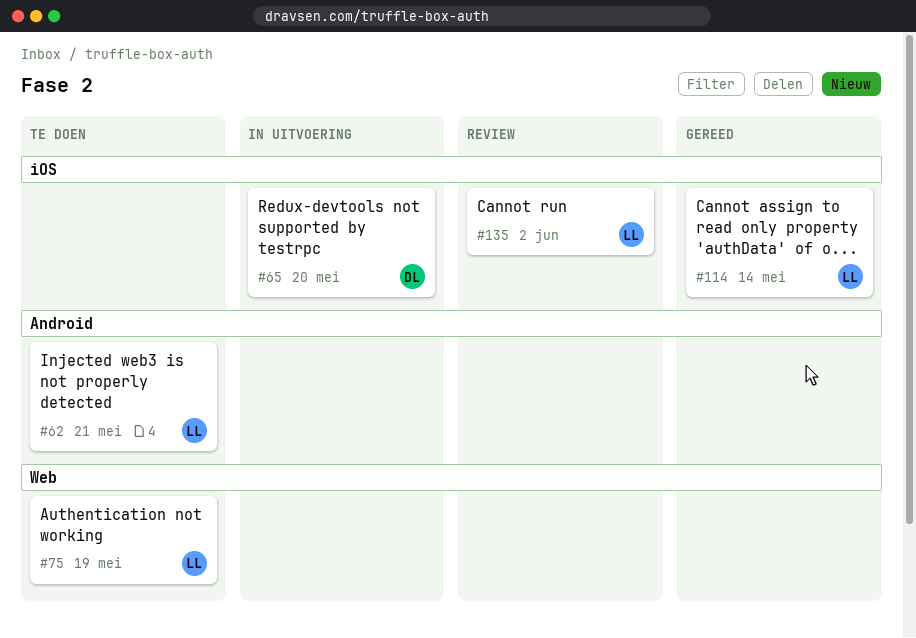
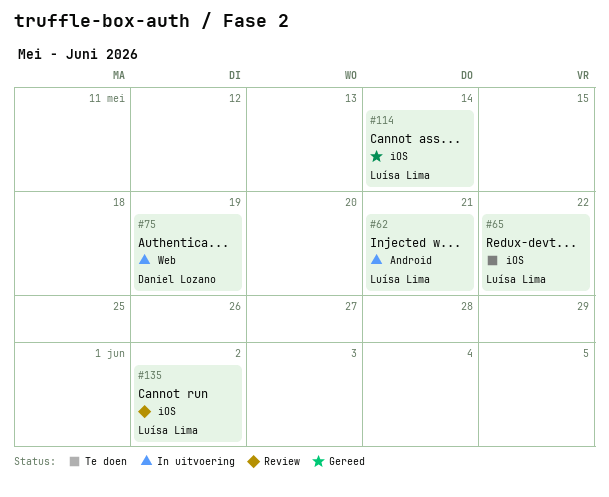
#62, status: Te doen -> In uitvoering
#65, status: In uitvoering -> Te doen
#65, owner: Daniel Lozano -> Luísa Lima
#65, due: May 20 -> May 22
#75, status: Te doen -> In uitvoering
#75, owner: Luísa Lima -> Daniel Lozano

